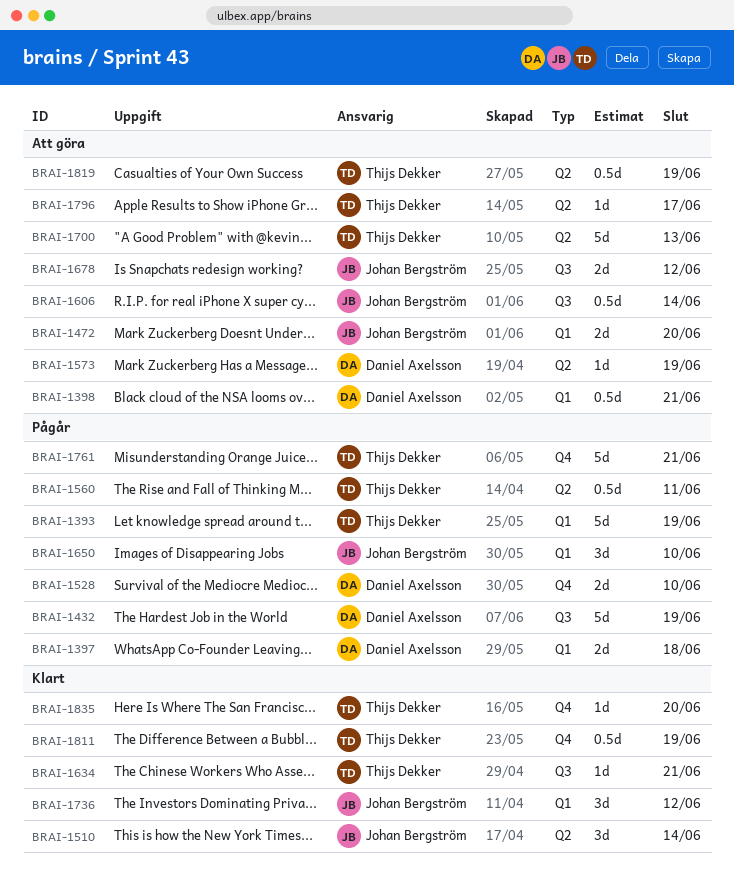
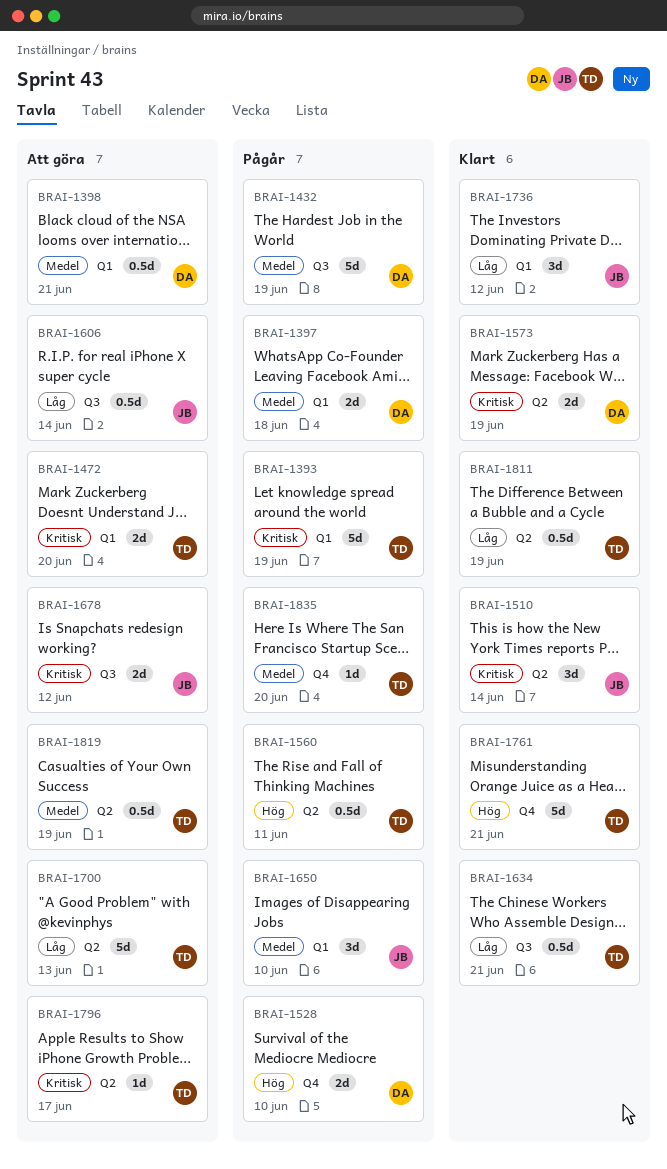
BRAI-1472, owner: Johan Bergström -> Thijs Dekker
BRAI-1573, status: Att göra -> Klart
BRAI-1573, estimate: 1d -> 2d
BRAI-1634, estimate: 1d -> 0.5d
BRAI-1761, status: Pågår -> Klart
BRAI-1811, label: Q4 -> Q2
BRAI-1835, status: Klart -> Pågår

